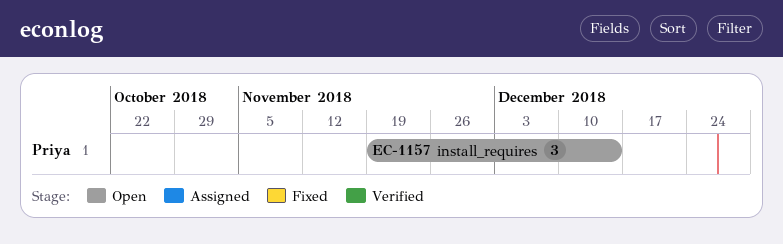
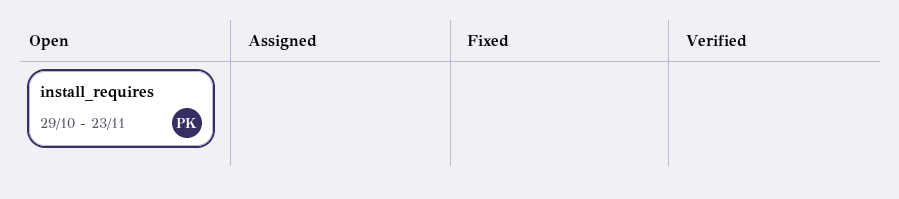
install_requires, start: Nov 19 -> Oct 29
install_requires, due: Dec 14 -> Nov 23

